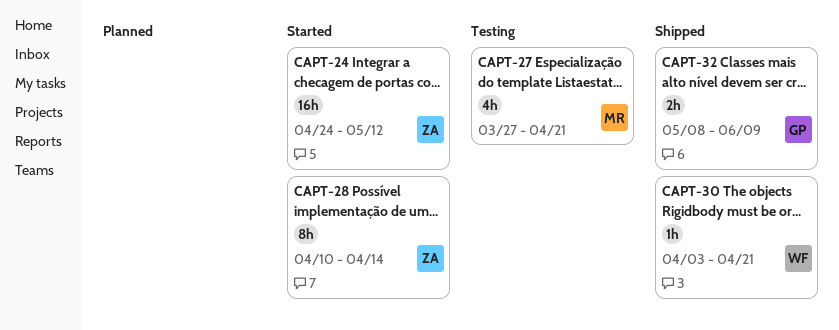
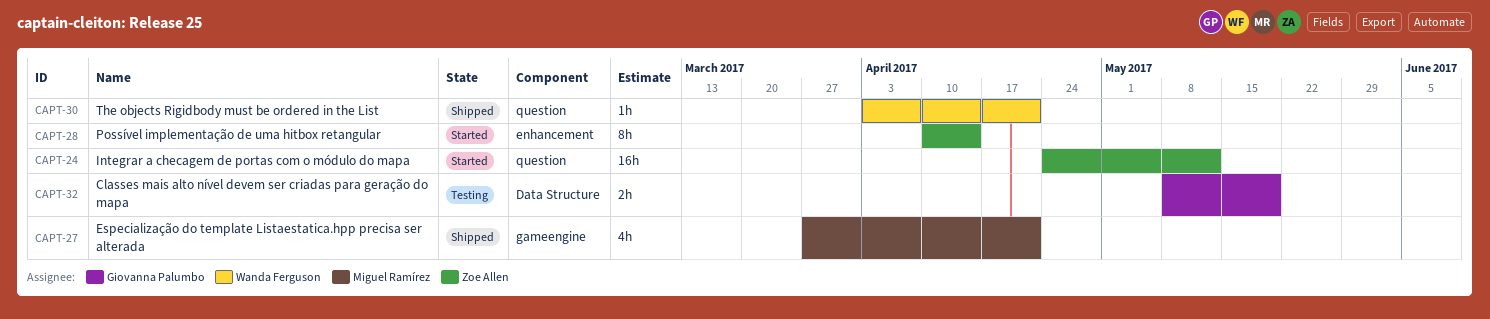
CAPT-27, status: Testing -> Shipped
CAPT-32, status: Shipped -> Testing
CAPT-32, due: Jun 9 -> May 19

